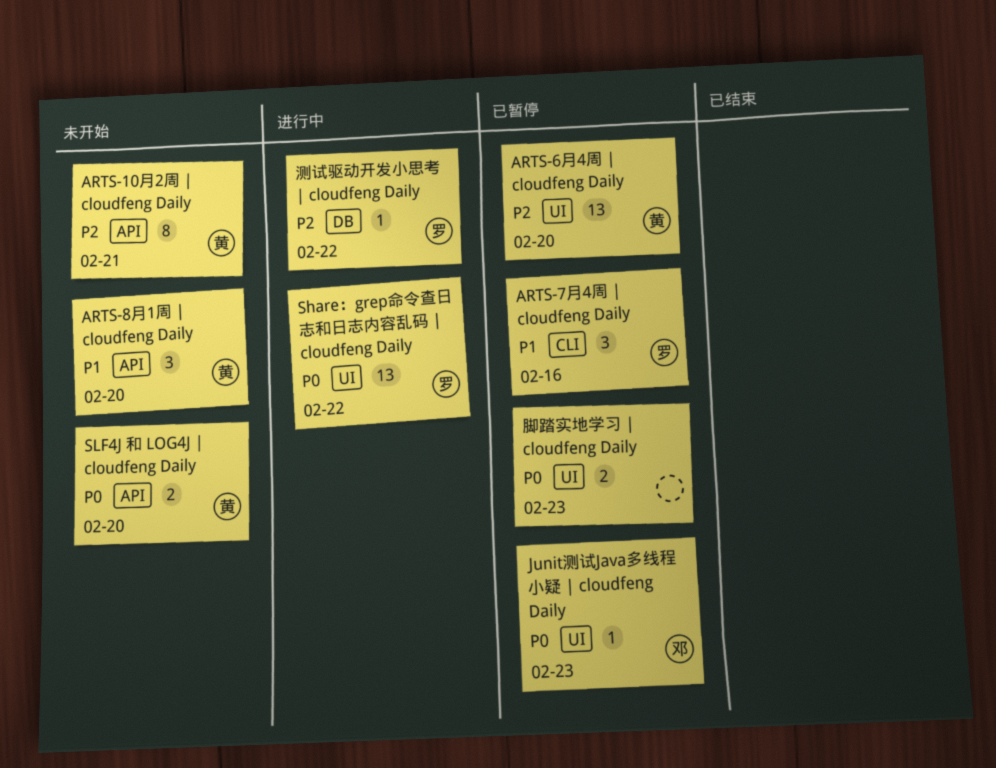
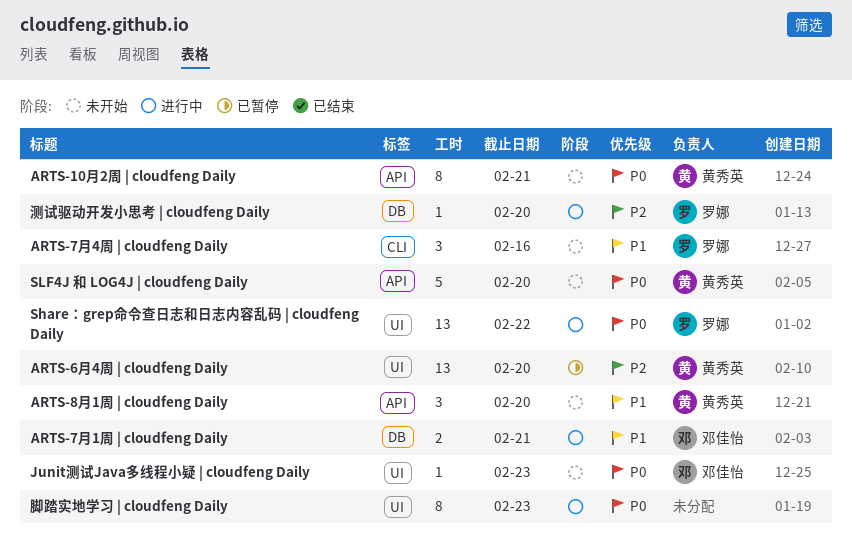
ARTS-10月2周 | cloudfeng Daily, priority: P2 -> P0
ARTS-7月1周 | cloudfeng Daily: none -> present
ARTS-7月4周 | cloudfeng Daily, status: 已暂停 -> 未开始
Junit测试Java多线程小疑 | cloudfeng Daily, status: 已暂停 -> 未开始
SLF4J 和 LOG4J | cloudfeng Daily, estimate: 2 -> 5
测试驱动开发小思考 | cloudfeng Daily, due: Feb 22 -> Feb 20
脚踏实地学习 | cloudfeng Daily, status: 已暂停 -> 进行中
脚踏实地学习 | cloudfeng Daily, estimate: 2 -> 8

